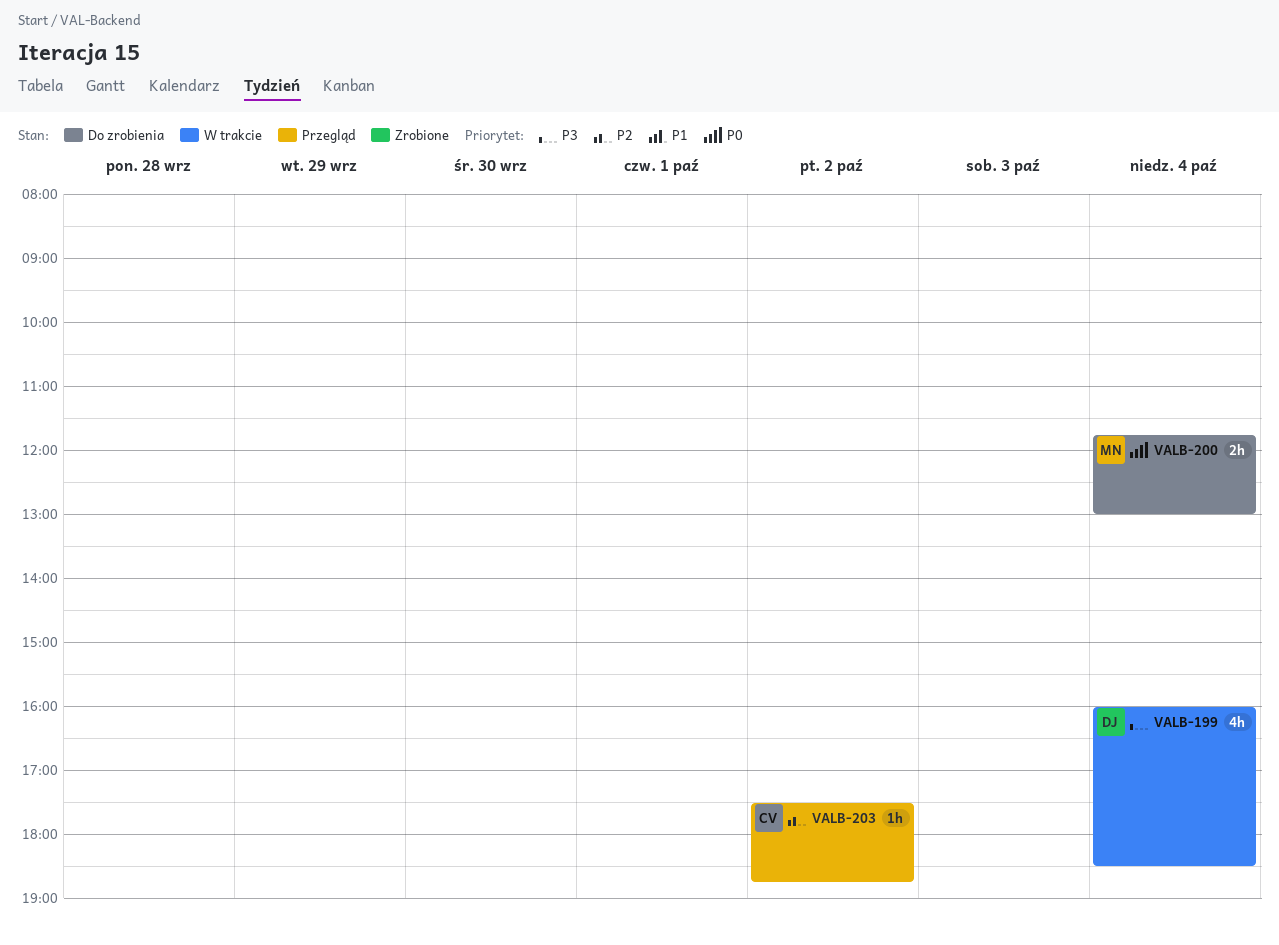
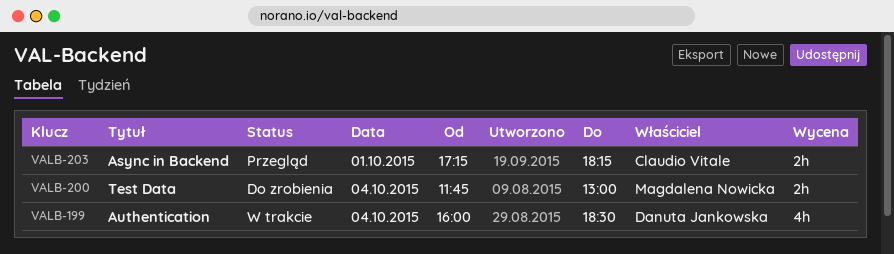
VALB-203, estimate: 1h -> 2h
VALB-203, day: Oct 2 -> Oct 1
VALB-203, begins: 17:30 -> 17:15
VALB-203, ends: 18:45 -> 18:15

